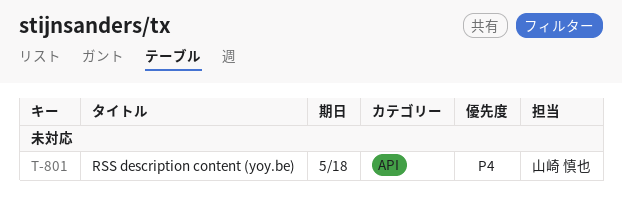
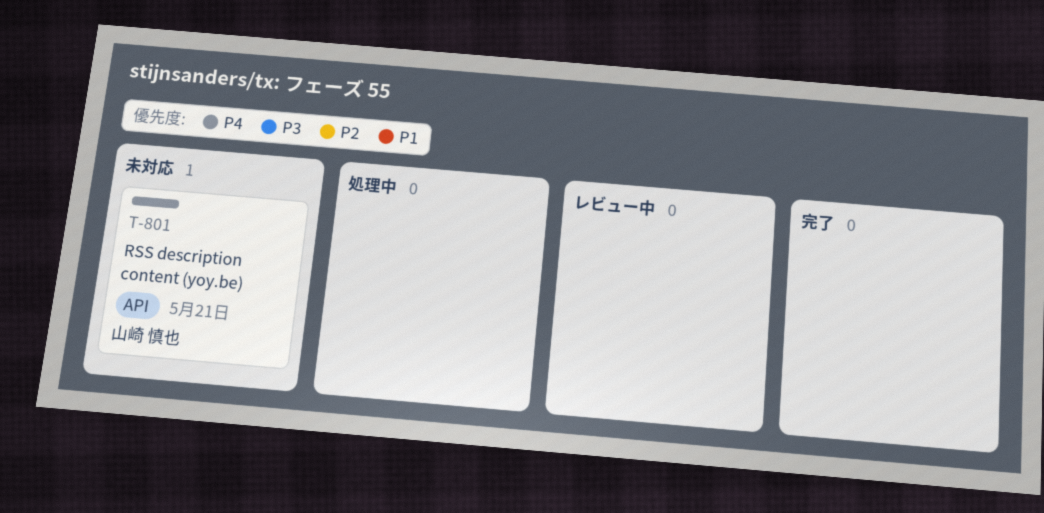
T-801, due: May 18 -> May 21

